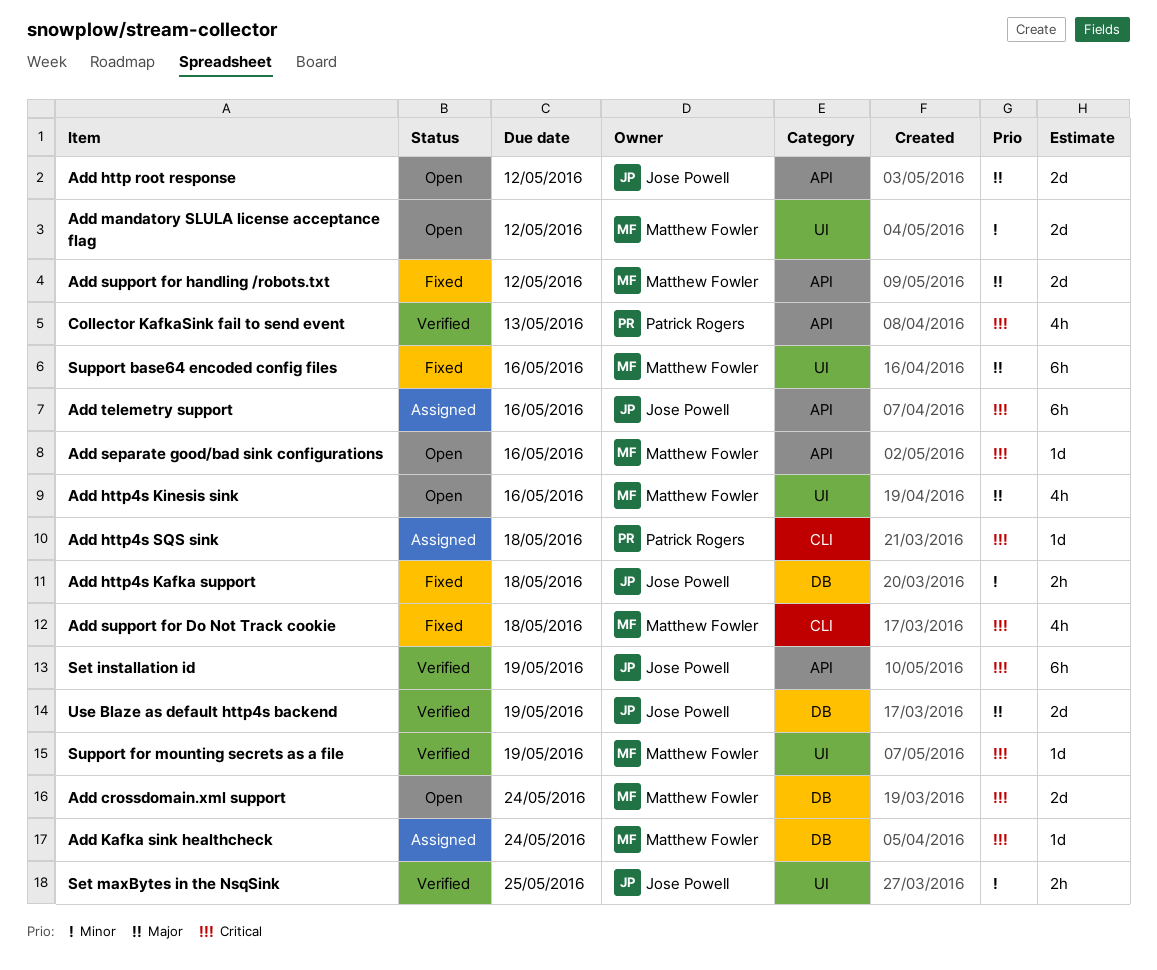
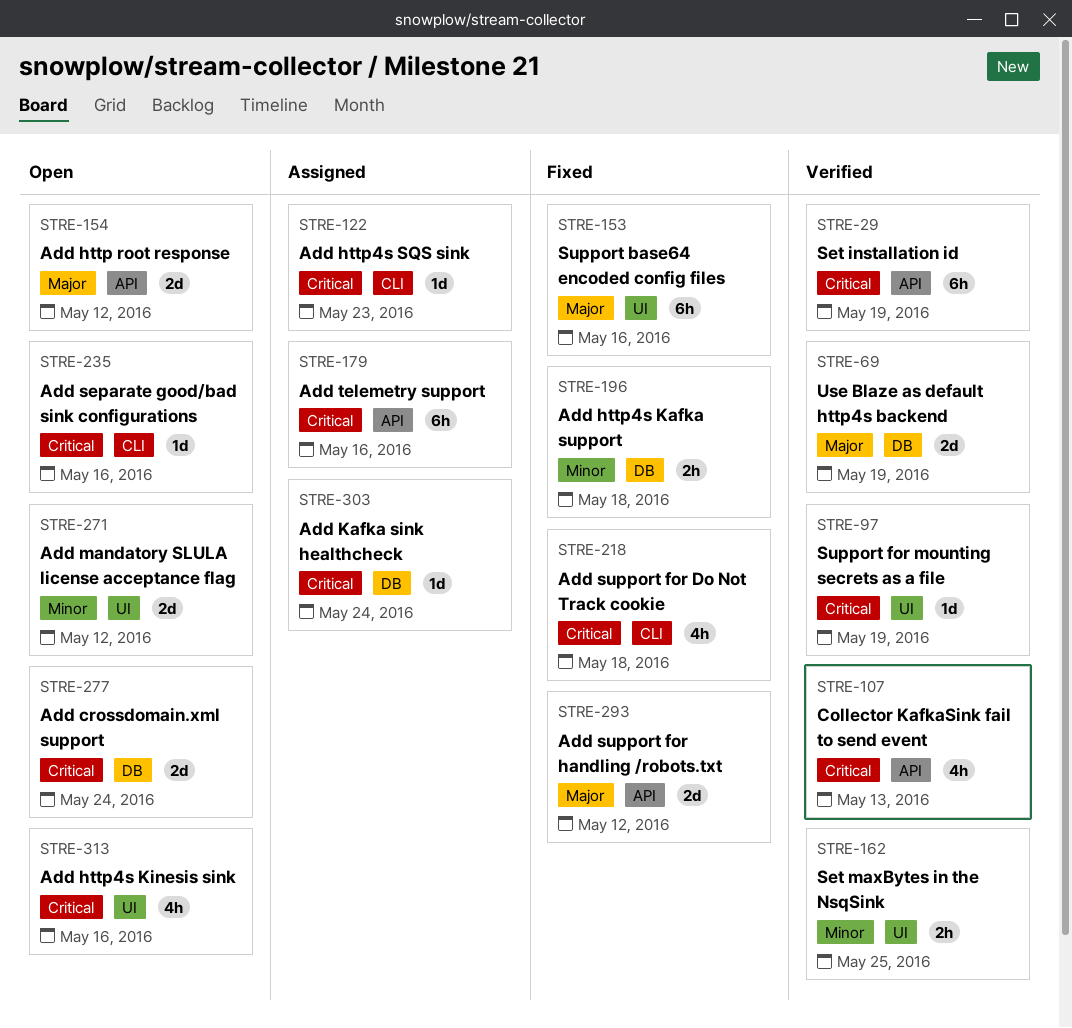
Add http4s Kinesis sink, priority: Major -> Critical
Add http4s SQS sink, due: May 18 -> May 23
Add separate good/bad sink configurations, label: API -> CLI

